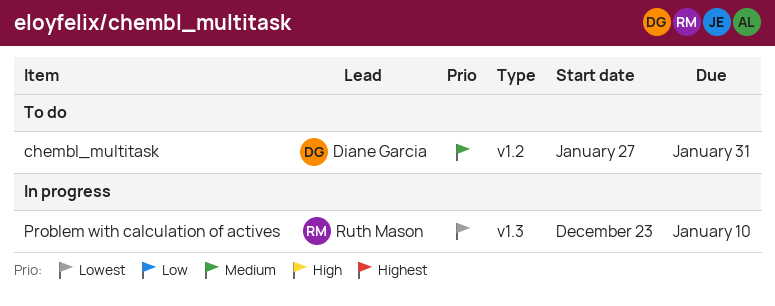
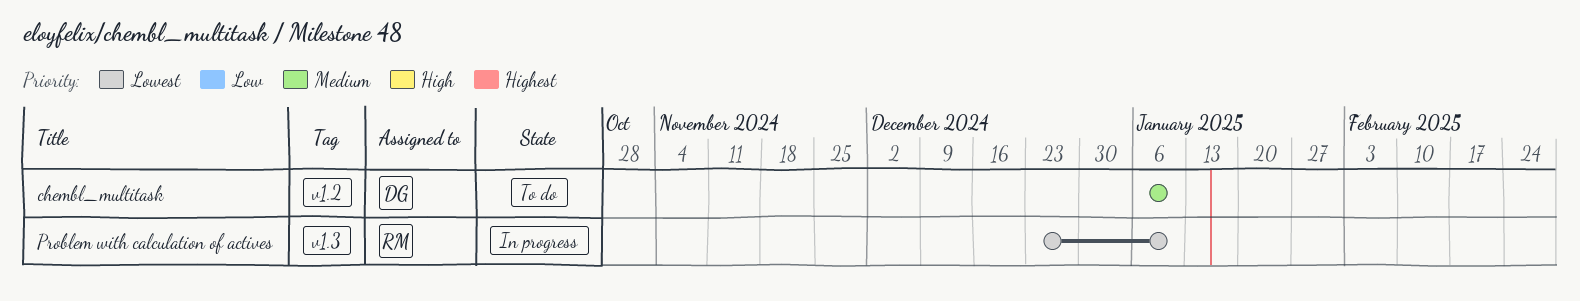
chembl_multitask, start: Jan 27 -> Jan 6
chembl_multitask, due: Jan 31 -> Jan 10

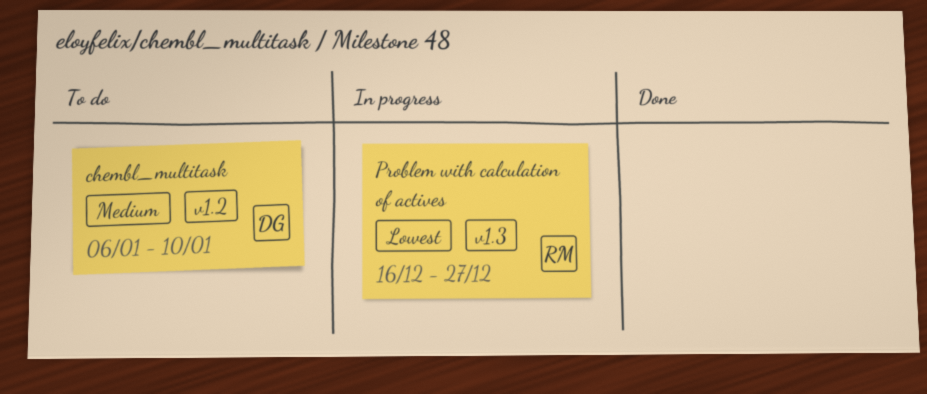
Problem with calculation of actives, start: Dec 23 -> Dec 16
Problem with calculation of actives, due: Jan 10 -> Dec 27

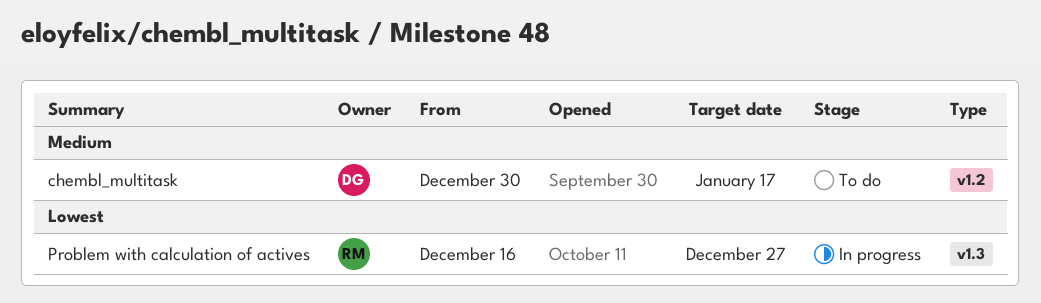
chembl_multitask, start: Jan 6 -> Dec 30
chembl_multitask, due: Jan 10 -> Jan 17

